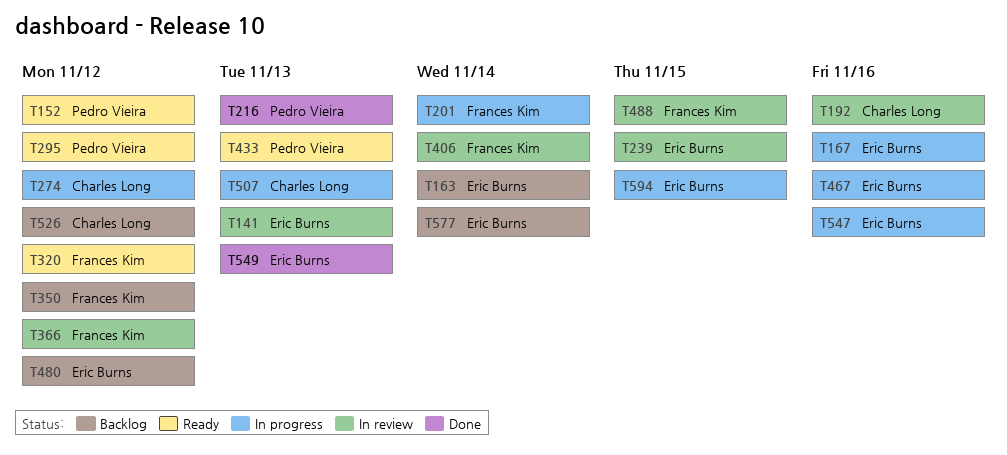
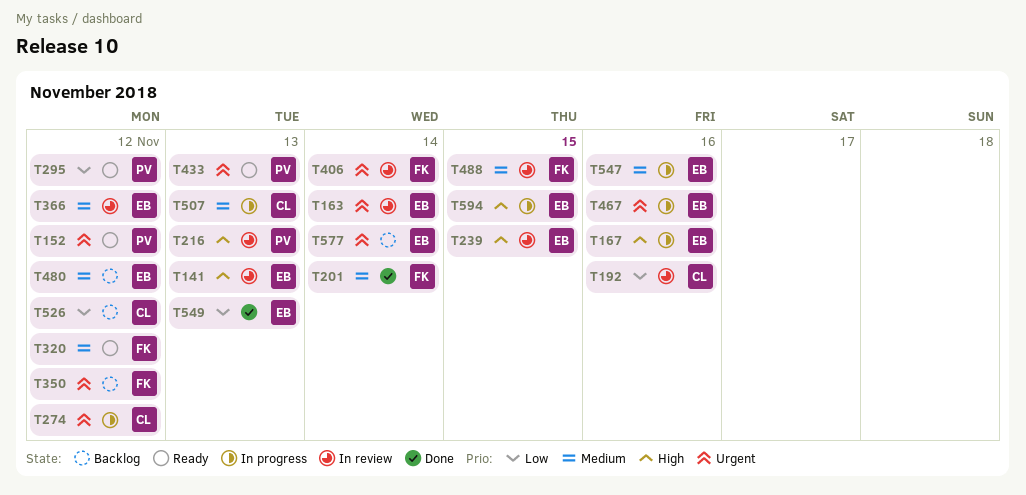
T163, status: Backlog -> In review
T201, status: In progress -> Done
T216, status: Done -> In review
T366, owner: Frances Kim -> Eric Burns

